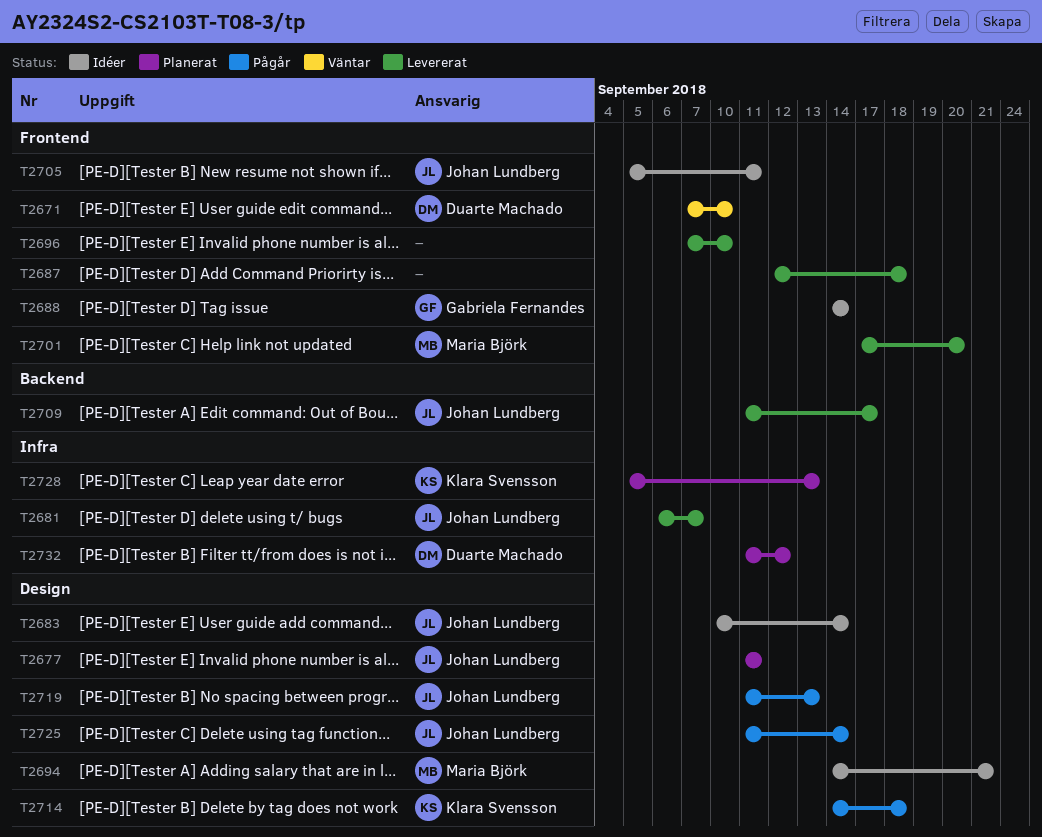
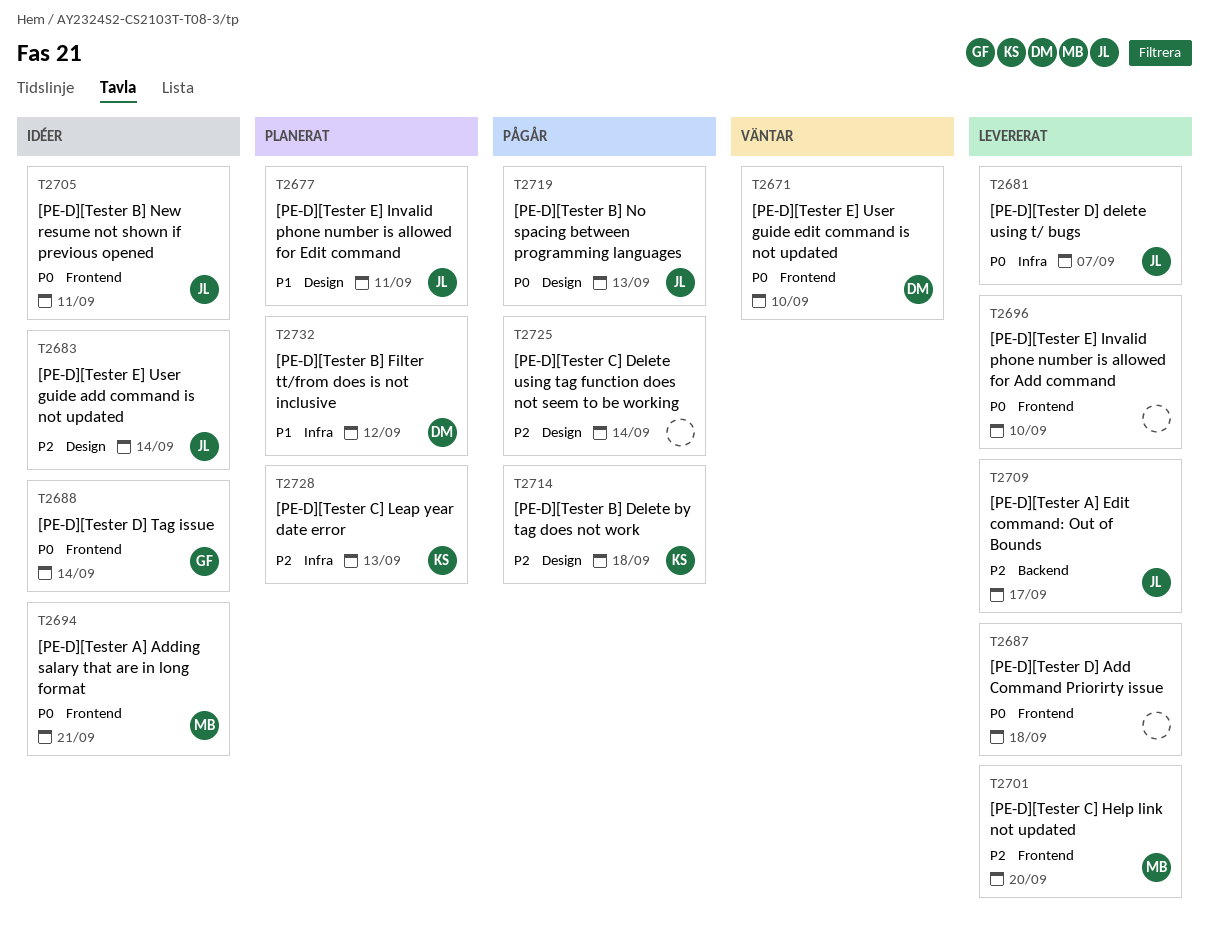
T2694, label: Design -> Frontend
T2725, owner: Johan Lundberg -> none

